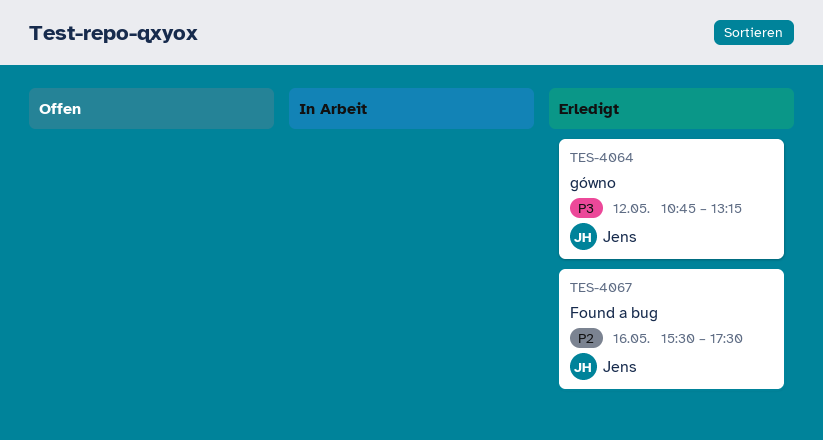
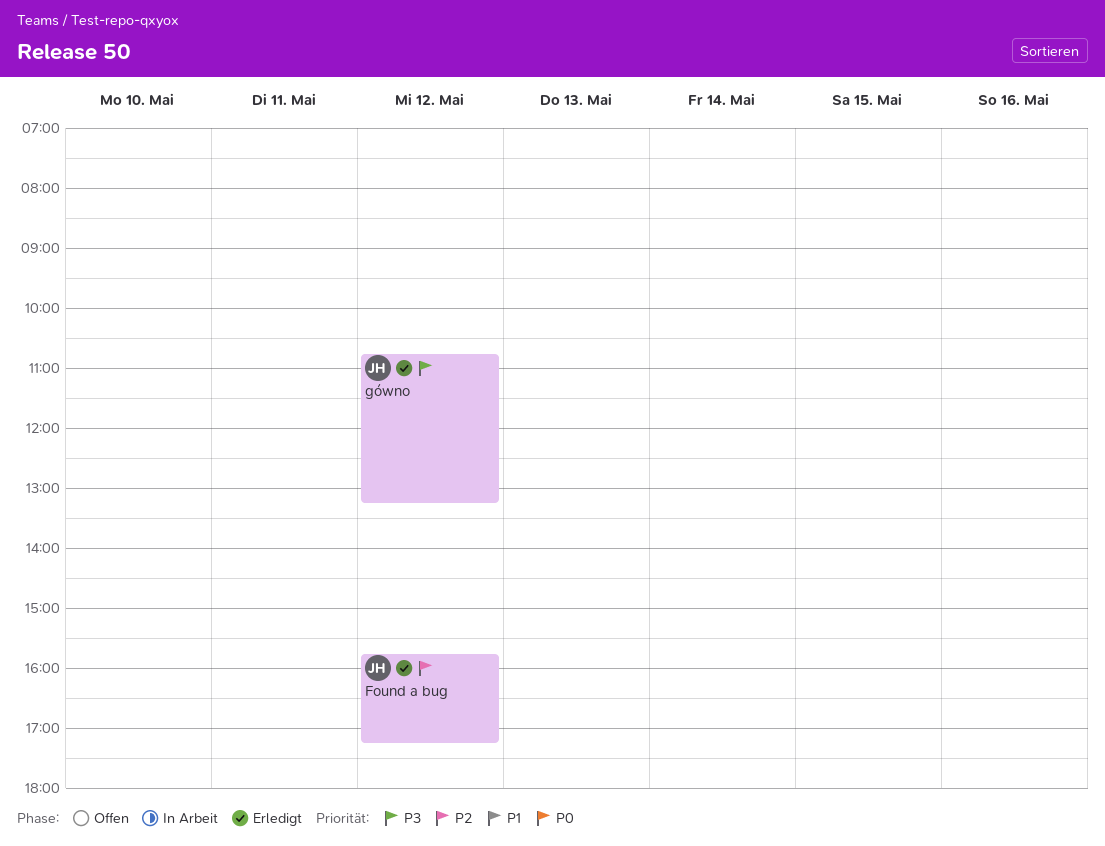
Found a bug, day: May 16 -> May 12
Found a bug, begins: 15:30 -> 15:45
Found a bug, ends: 17:30 -> 17:15

